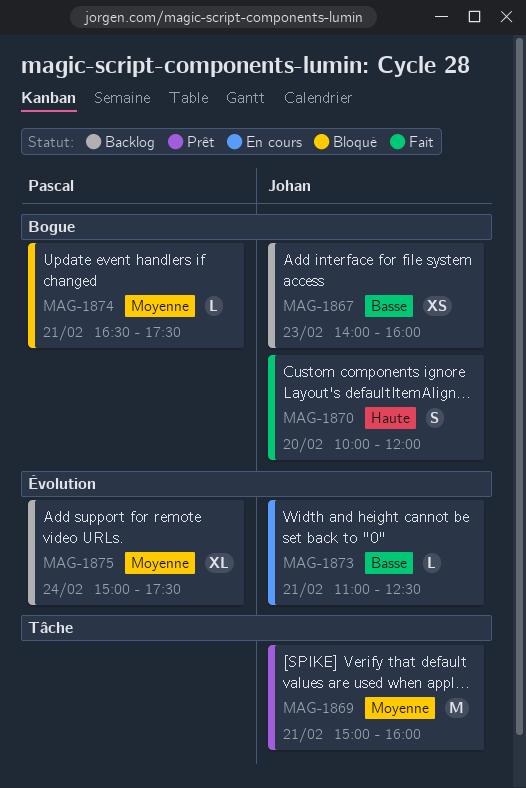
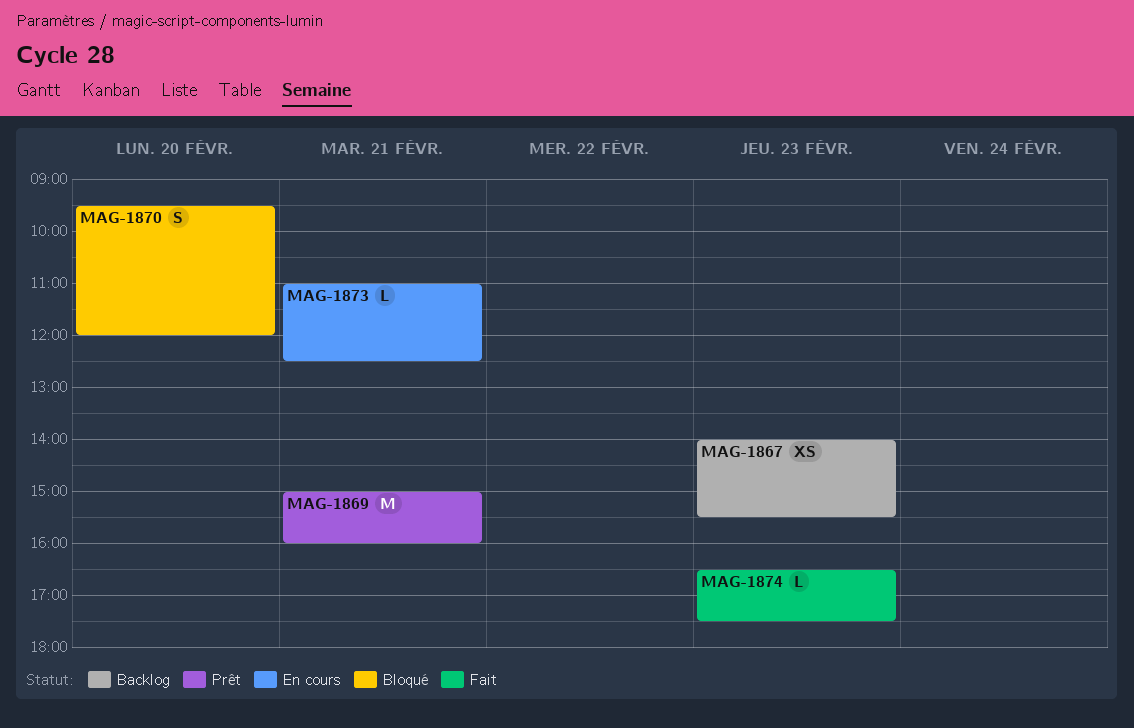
MAG-1867, ends: 16:00 -> 15:30
MAG-1870, status: Fait -> Bloqué
MAG-1870, begins: 10:00 -> 09:30
MAG-1874, status: Bloqué -> Fait
MAG-1874, day: Feb 21 -> Feb 23
MAG-1875: present -> none

